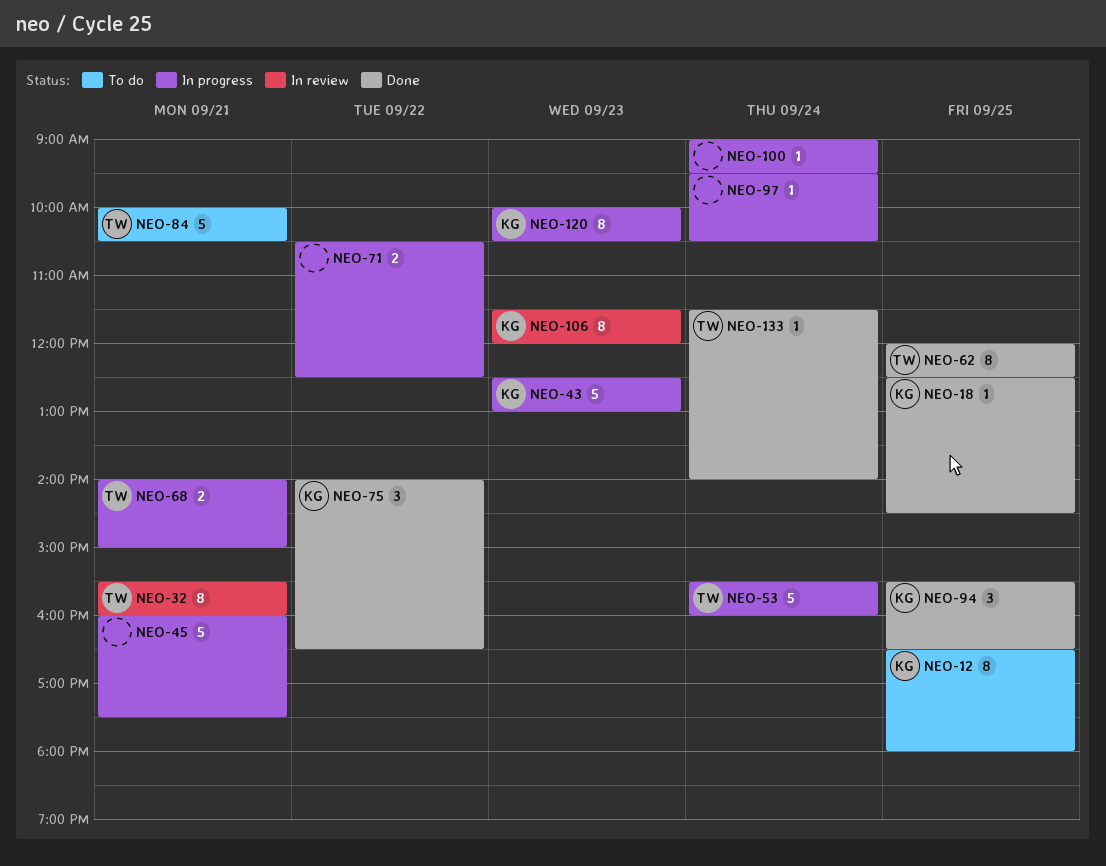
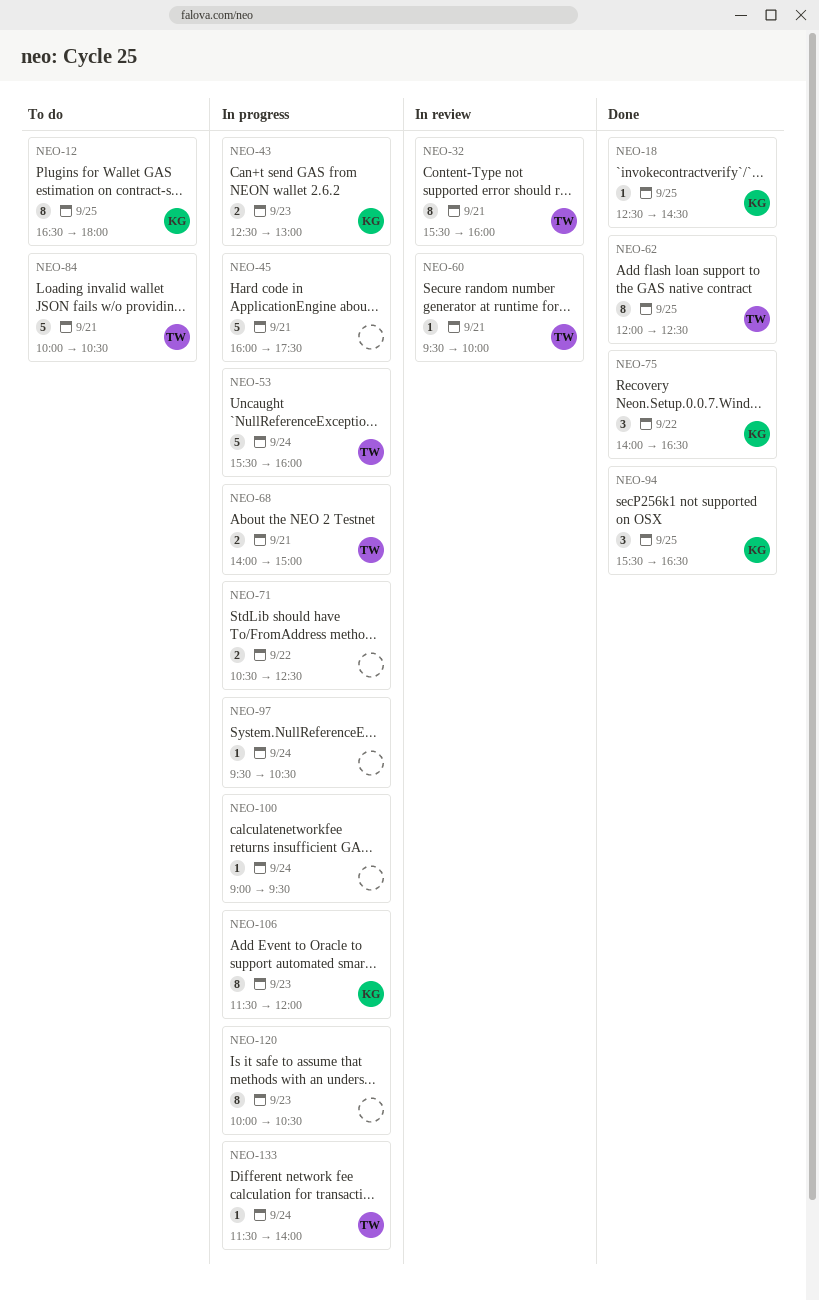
NEO-43, estimate: 5 -> 2
NEO-60: none -> present
NEO-106, status: In review -> In progress
NEO-120, owner: KG -> none
NEO-133, status: Done -> In progress

